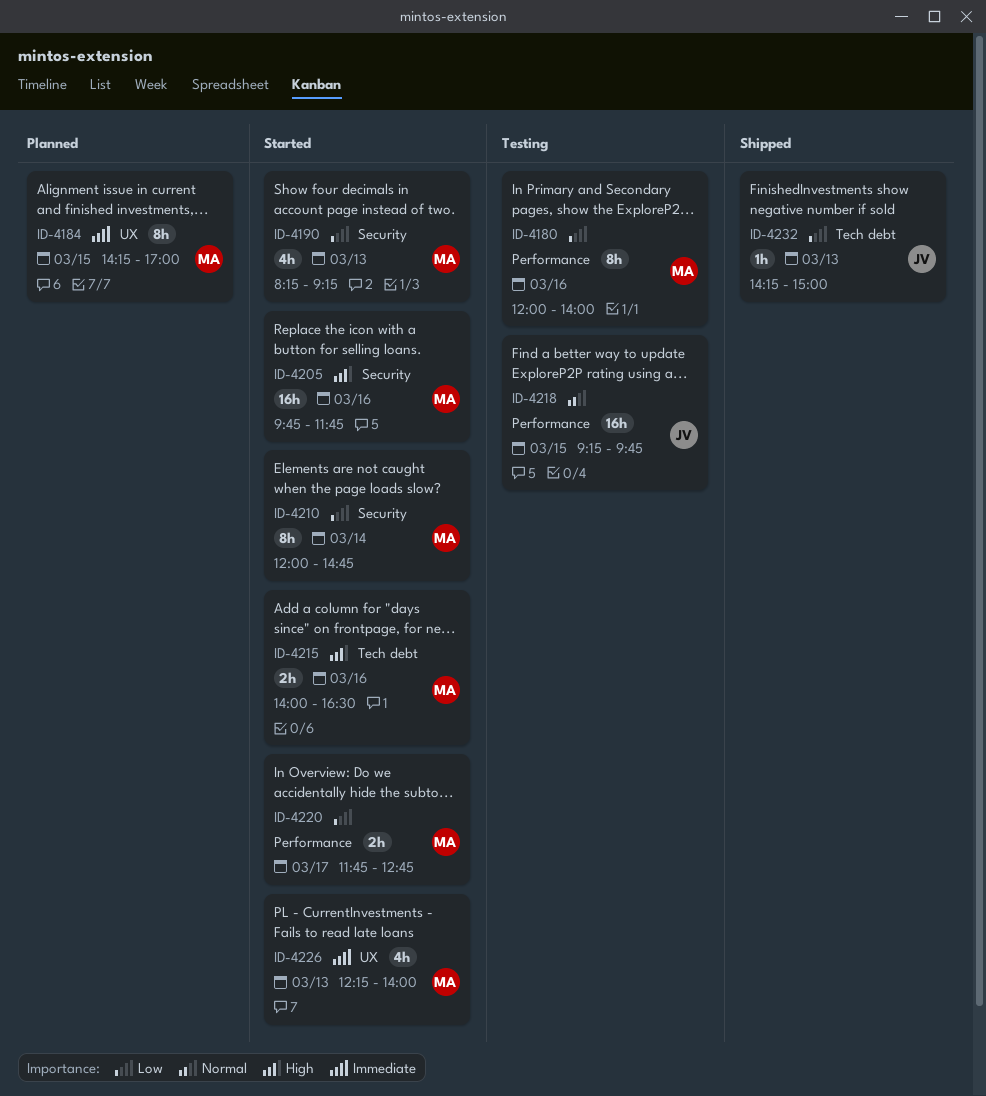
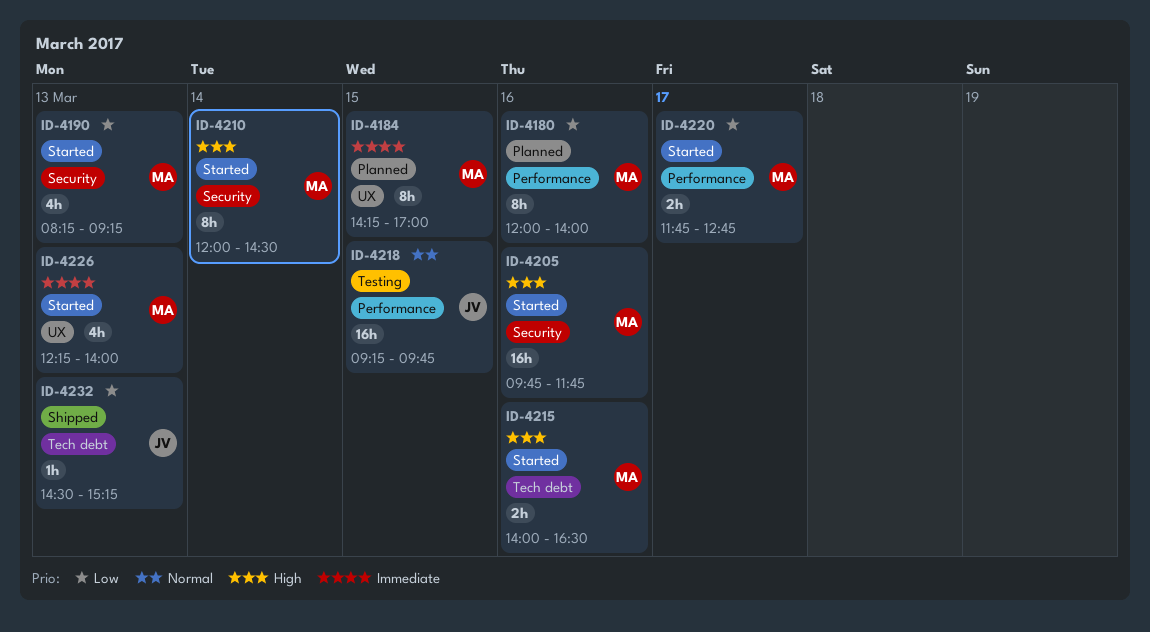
ID-4180, status: Testing -> Planned
ID-4210, priority: Low -> High
ID-4210, ends: 14:45 -> 14:30
ID-4232, begins: 14:15 -> 14:30
ID-4232, ends: 15:00 -> 15:15

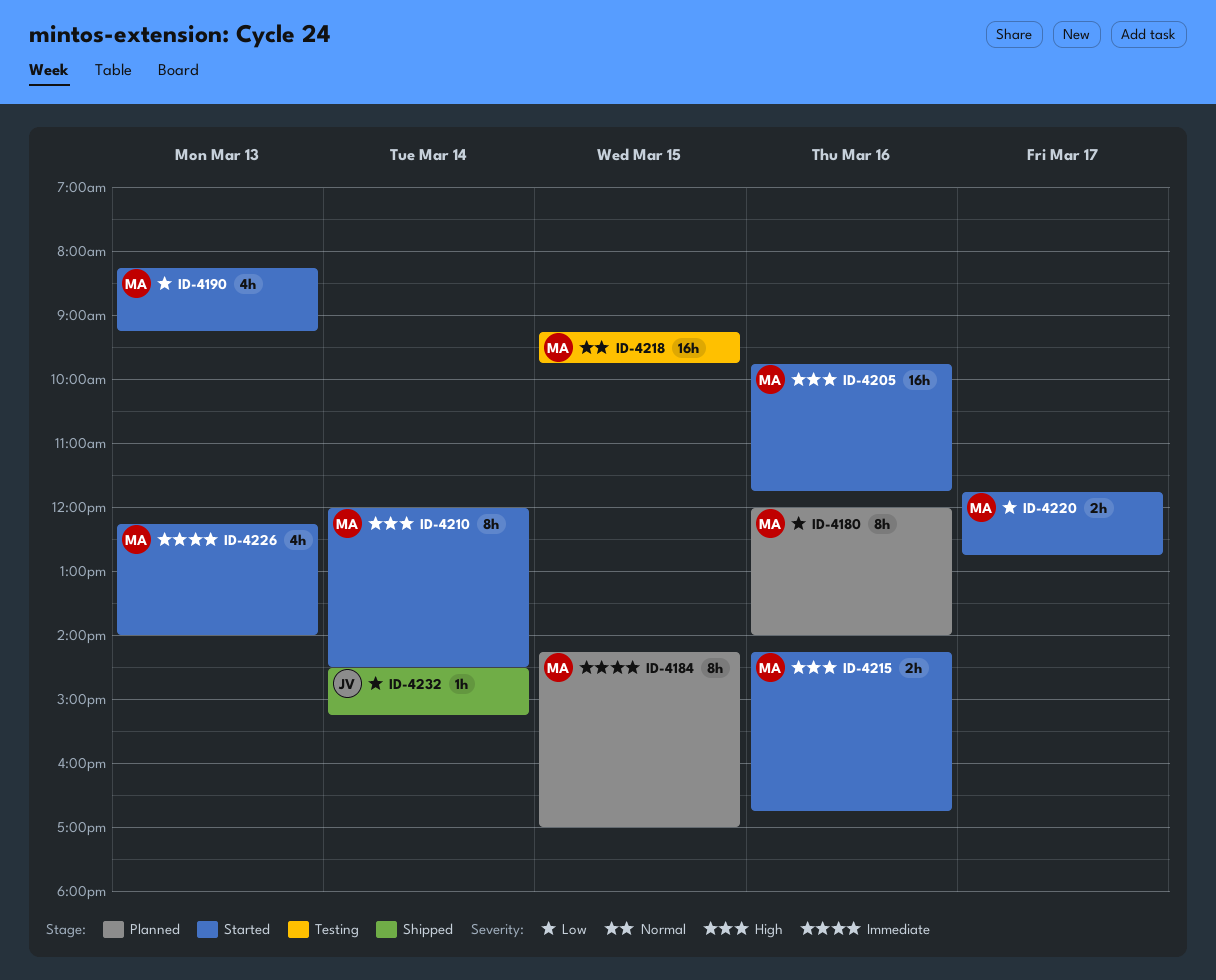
ID-4215, begins: 14:00 -> 14:15
ID-4215, ends: 16:30 -> 16:45
ID-4218, owner: JV -> MA
ID-4232, day: Mar 13 -> Mar 14

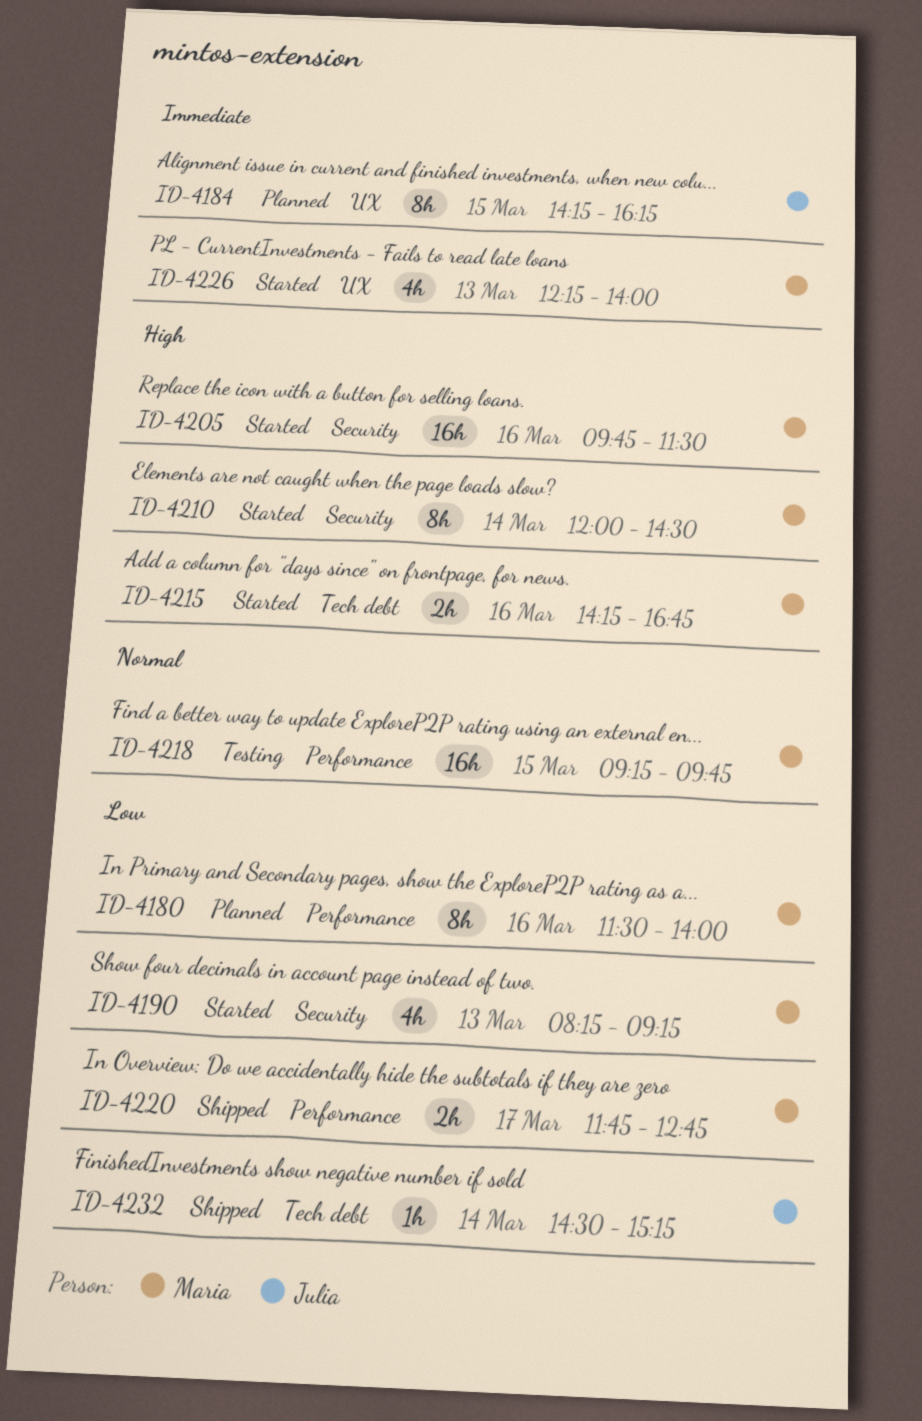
ID-4180, begins: 12:00 -> 11:30
ID-4184, owner: Maria -> Julia
ID-4184, ends: 17:00 -> 16:15
ID-4205, ends: 11:45 -> 11:30
ID-4220, status: Started -> Shipped

